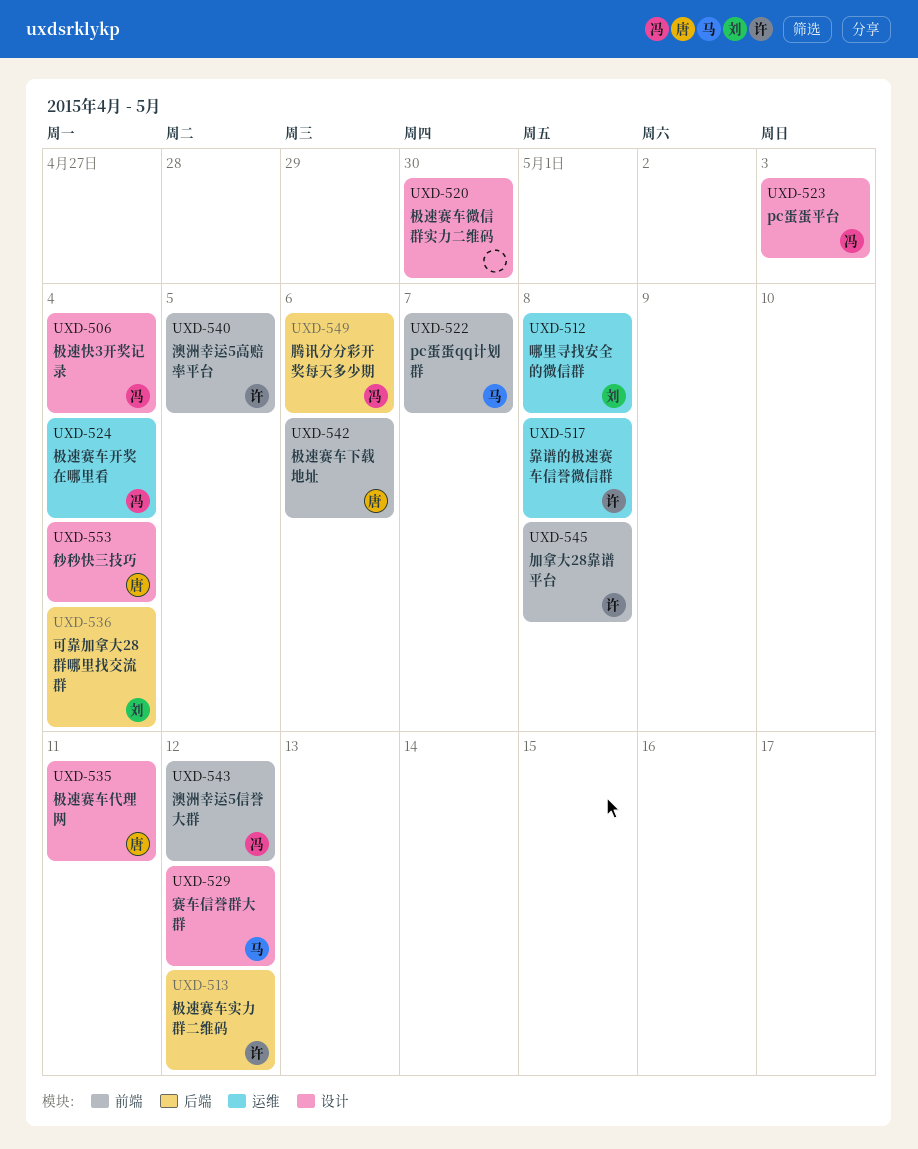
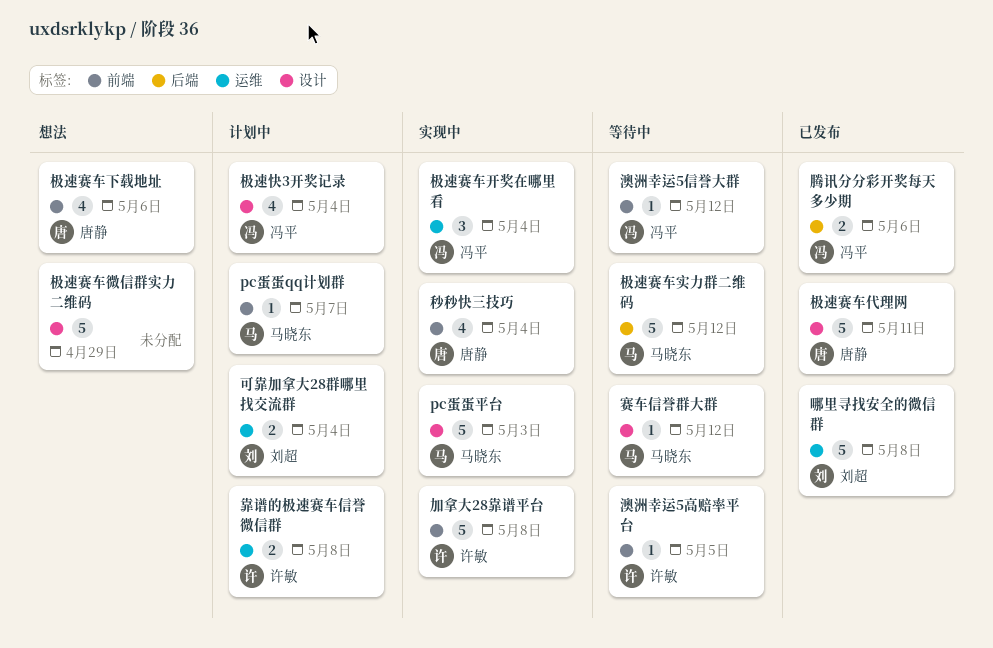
pc蛋蛋平台, owner: 冯平 -> 马晓东
可靠加拿大28群哪里找交流群, label: 后端 -> 运维
极速赛车实力群二维码, owner: 许敏 -> 马晓东
极速赛车微信群实力二维码, due: Apr 30 -> Apr 29
秒秒快三技巧, label: 设计 -> 前端

